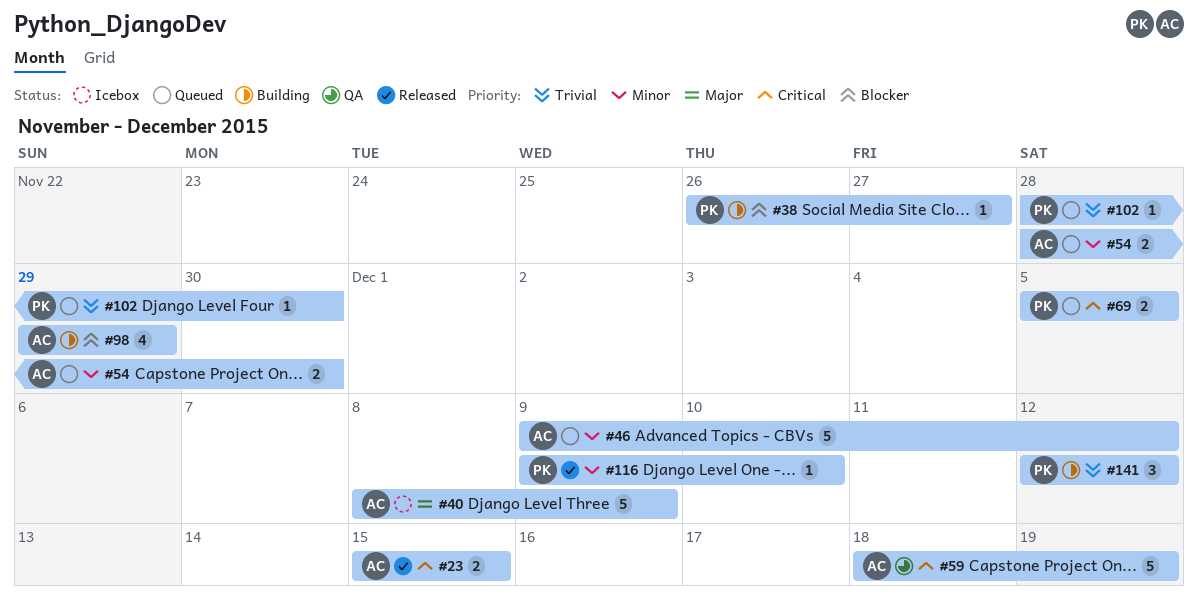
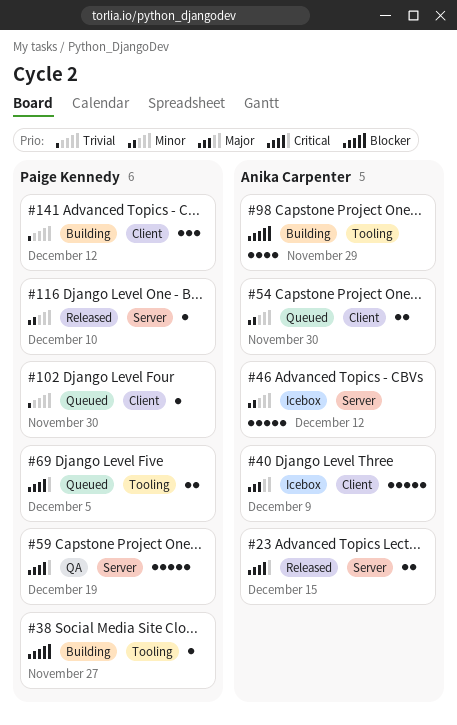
#46, status: Queued -> Icebox
#59, owner: Anika Carpenter -> Paige Kennedy

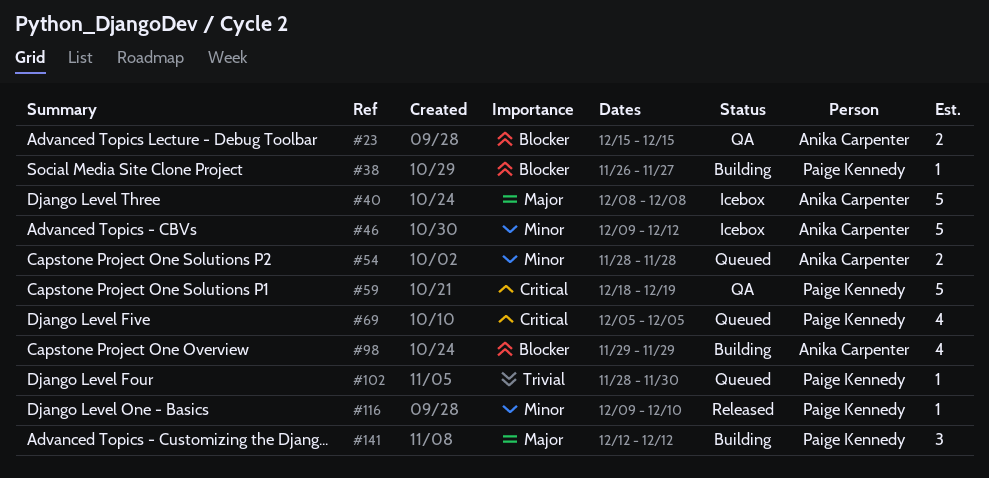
#23, status: Released -> QA
#23, priority: Critical -> Blocker
#40, due: Dec 9 -> Dec 8
#54, due: Nov 30 -> Nov 28
#69, estimate: 2 -> 4
#141, priority: Trivial -> Major

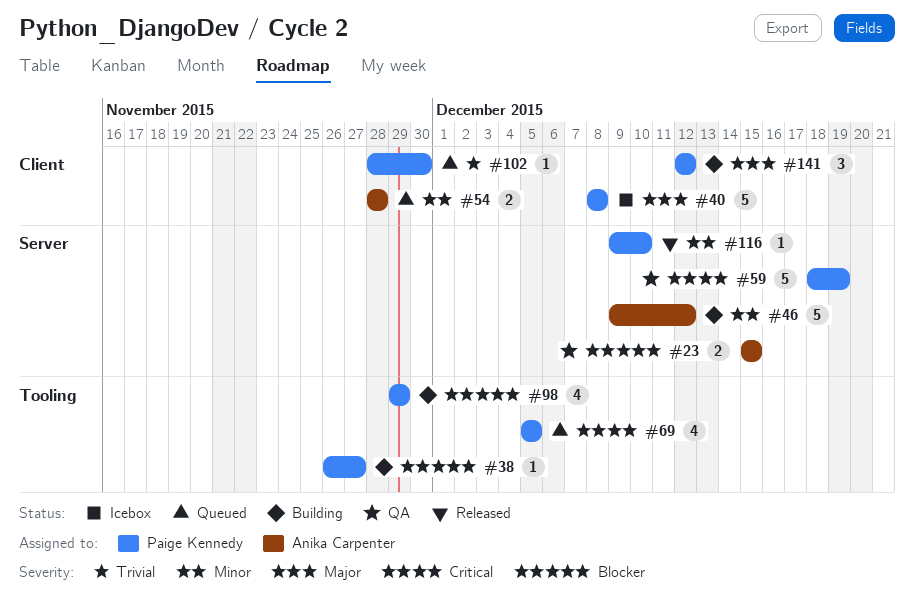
#40, owner: Anika Carpenter -> Paige Kennedy
#46, status: Icebox -> Building
#98, owner: Anika Carpenter -> Paige Kennedy

